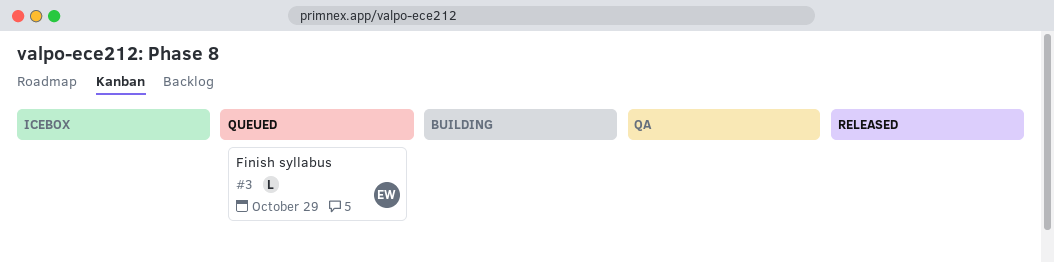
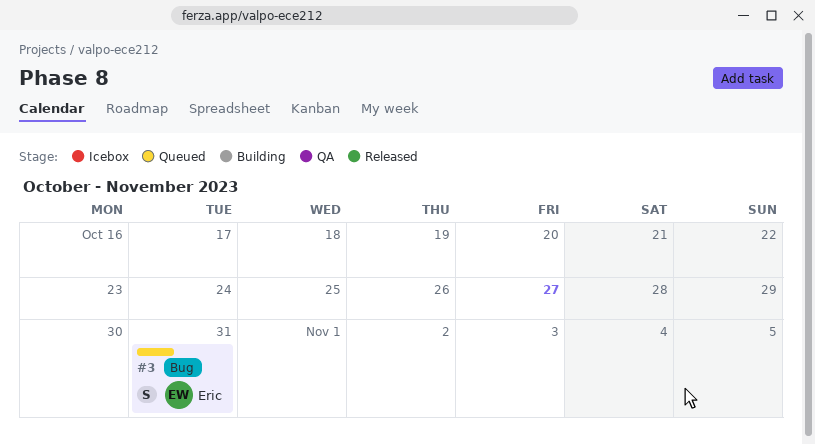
#3, estimate: L -> S
#3, due: Oct 29 -> Oct 31

